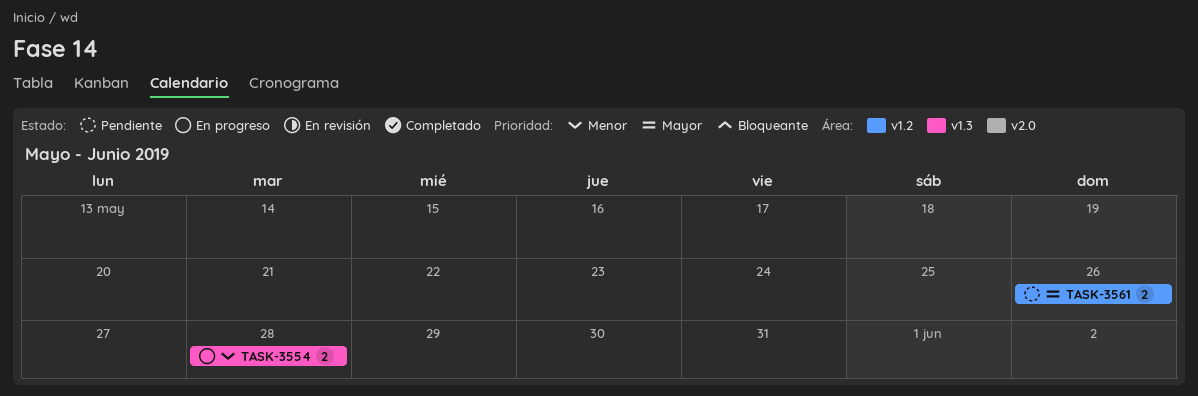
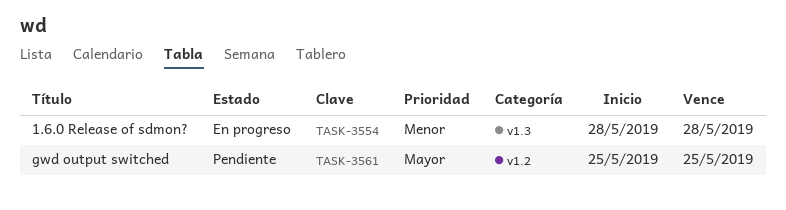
TASK-3561, start: May 26 -> May 25
TASK-3561, due: May 26 -> May 25

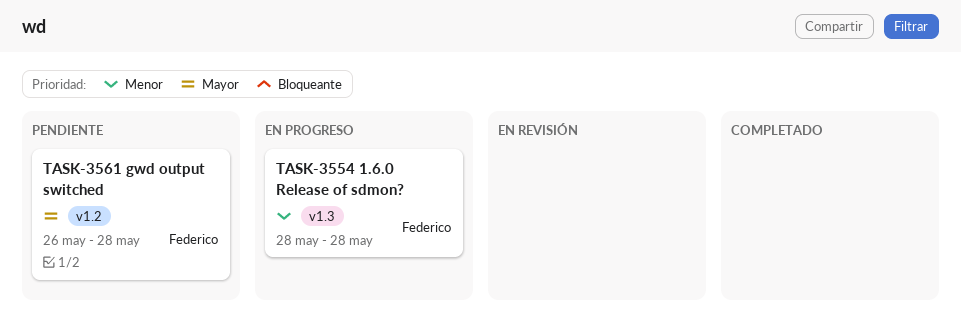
TASK-3561, start: May 25 -> May 26
TASK-3561, due: May 25 -> May 28

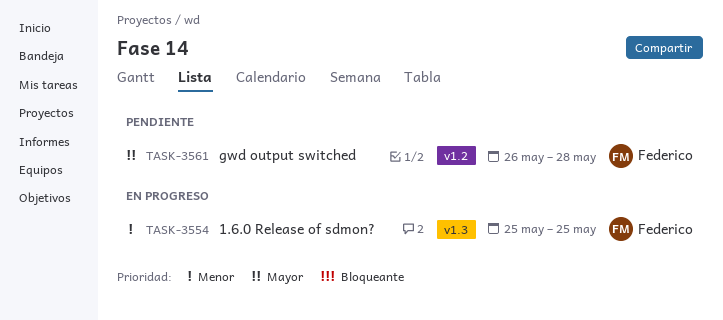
TASK-3554, start: May 28 -> May 25
TASK-3554, due: May 28 -> May 25

